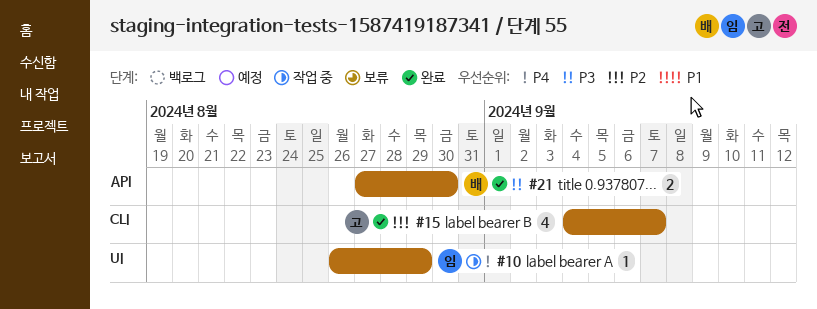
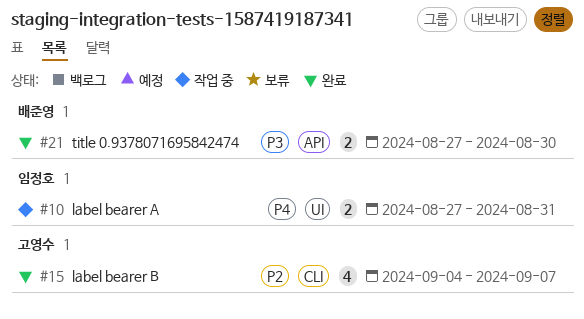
#10, estimate: 1 -> 2
#10, start: Aug 26 -> Aug 27
#10, due: Aug 29 -> Aug 31

